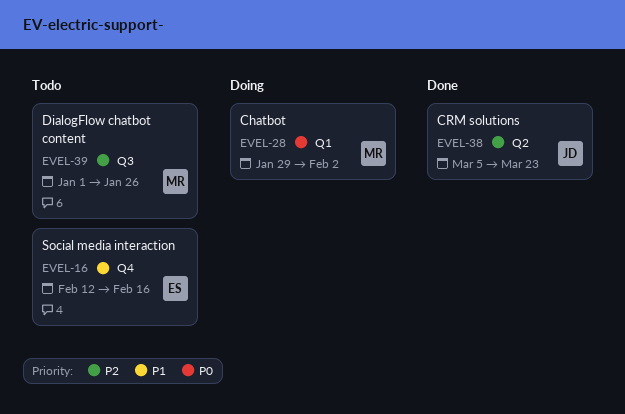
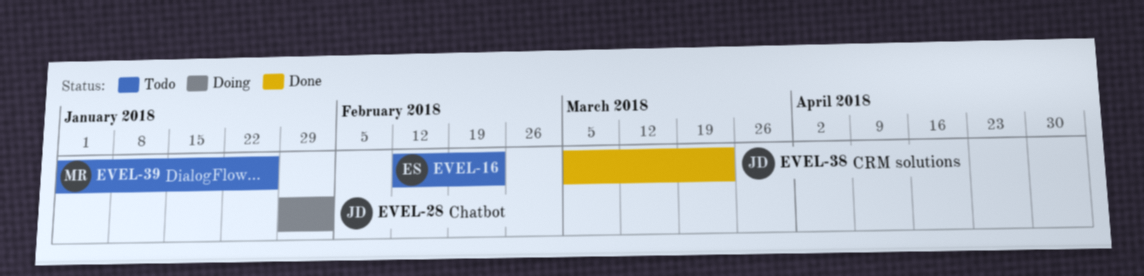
EVEL-16, due: Feb 16 -> Feb 23
EVEL-28, owner: MR -> JD

